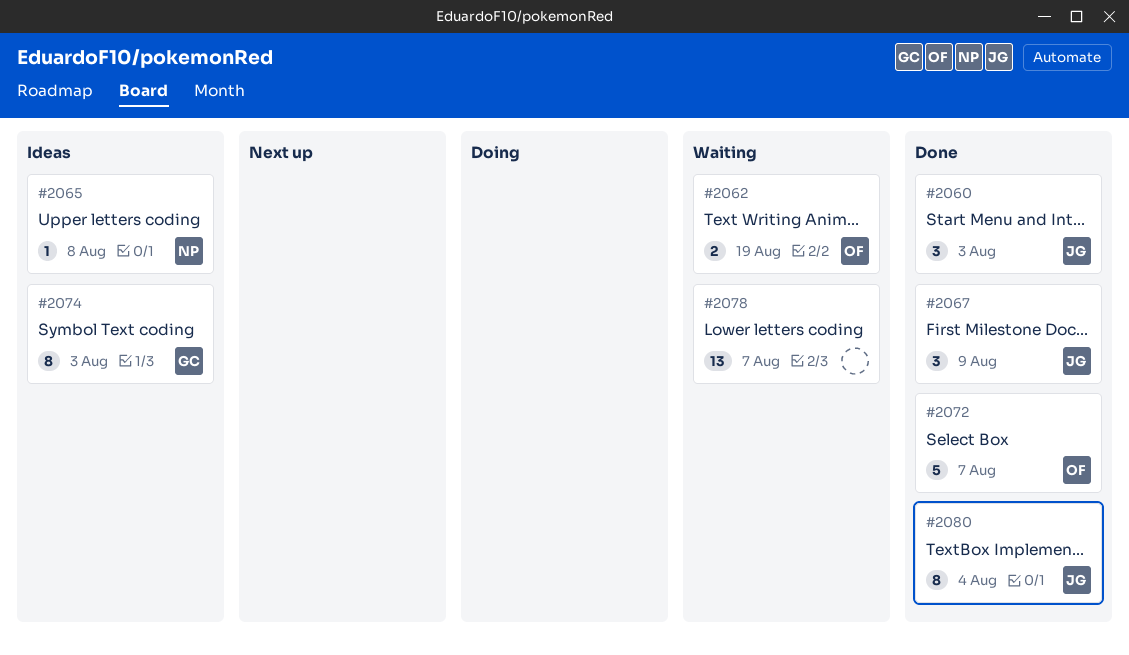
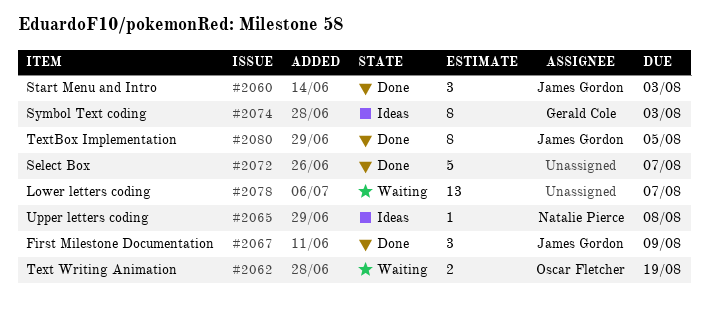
#2072, owner: Oscar Fletcher -> none
#2080, due: Aug 4 -> Aug 5

